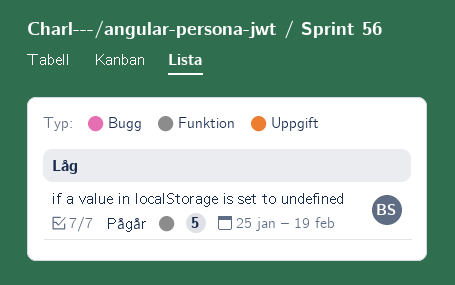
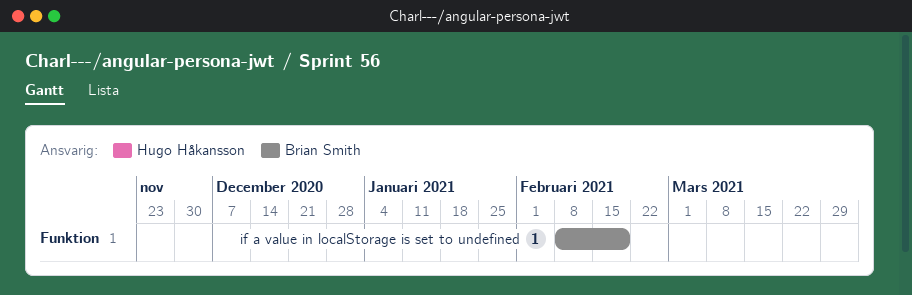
if a value in localStorage is set to undefined, estimate: 5 -> 1
if a value in localStorage is set to undefined, start: Jan 25 -> Feb 8

